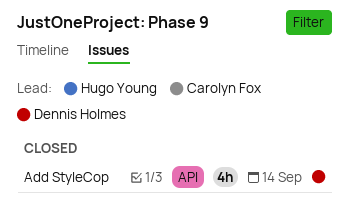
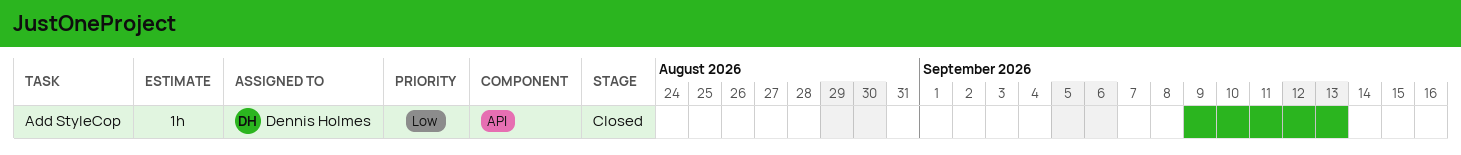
Add StyleCop, estimate: 4h -> 1h
Add StyleCop, due: Sep 14 -> Sep 13

